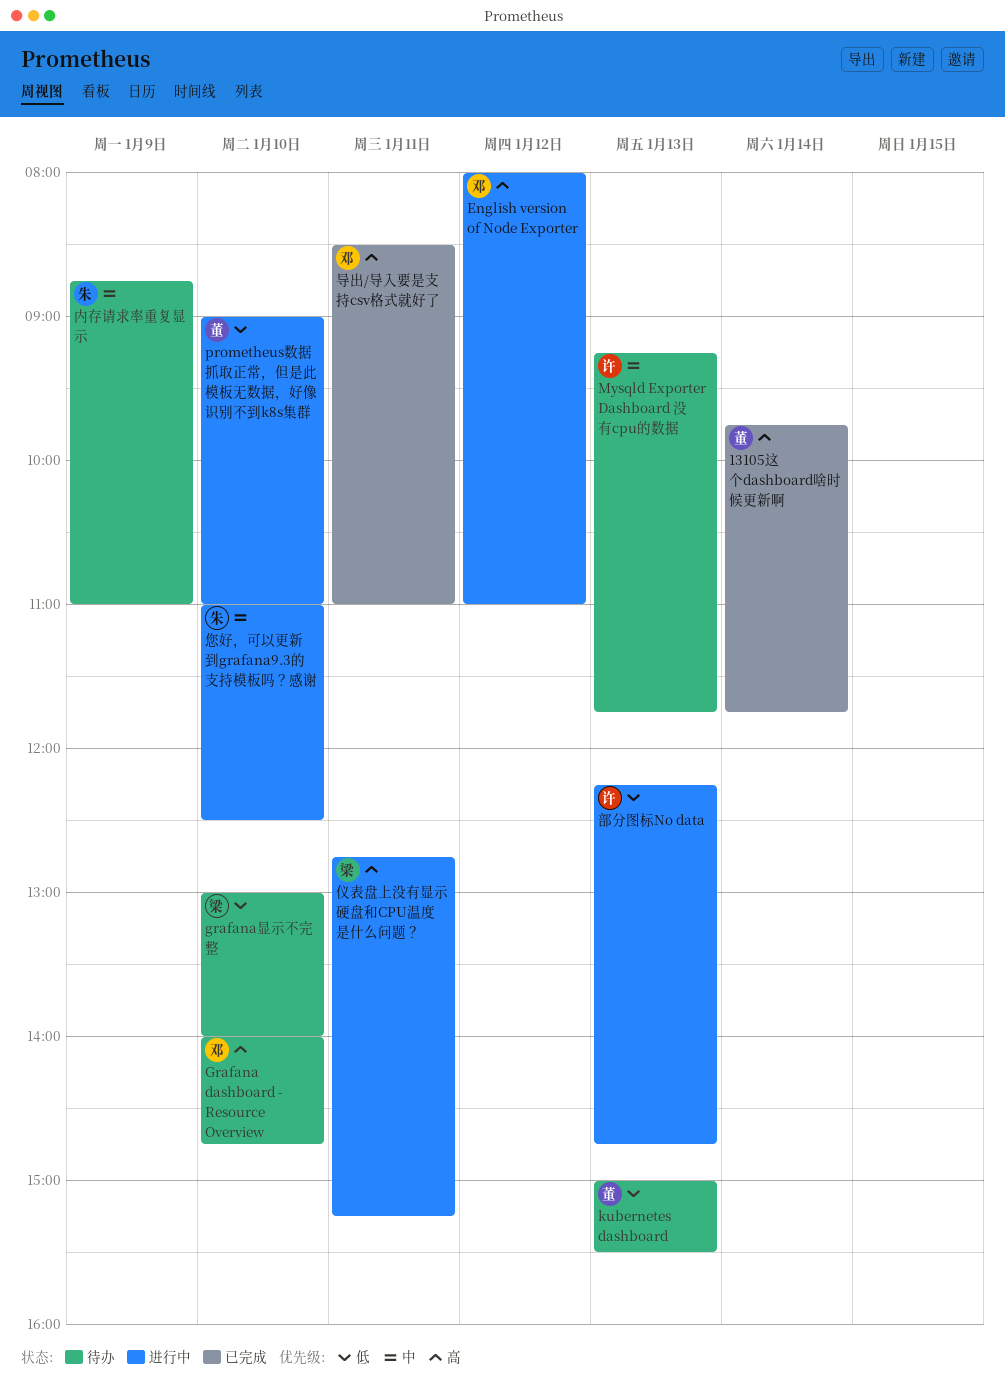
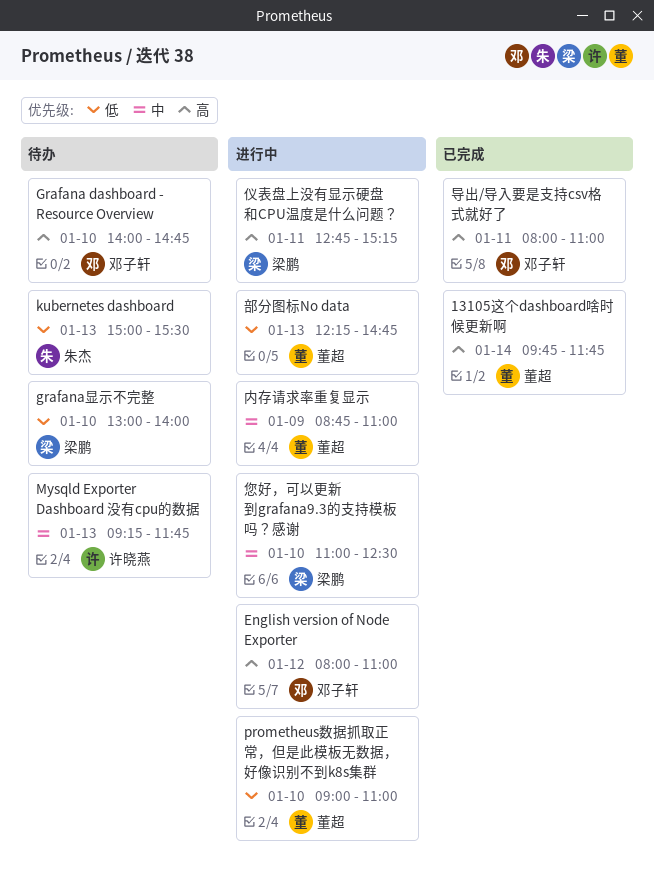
kubernetes dashboard, owner: 董超 -> 朱杰
内存请求率重复显示, status: 待办 -> 进行中
内存请求率重复显示, owner: 朱杰 -> 董超
导出/导入要是支持csv格式就好了, begins: 08:30 -> 08:00
您好，可以更新到grafana9.3的支持模板吗？感谢, owner: 朱杰 -> 梁鹏
部分图标No data, owner: 许晓燕 -> 董超

